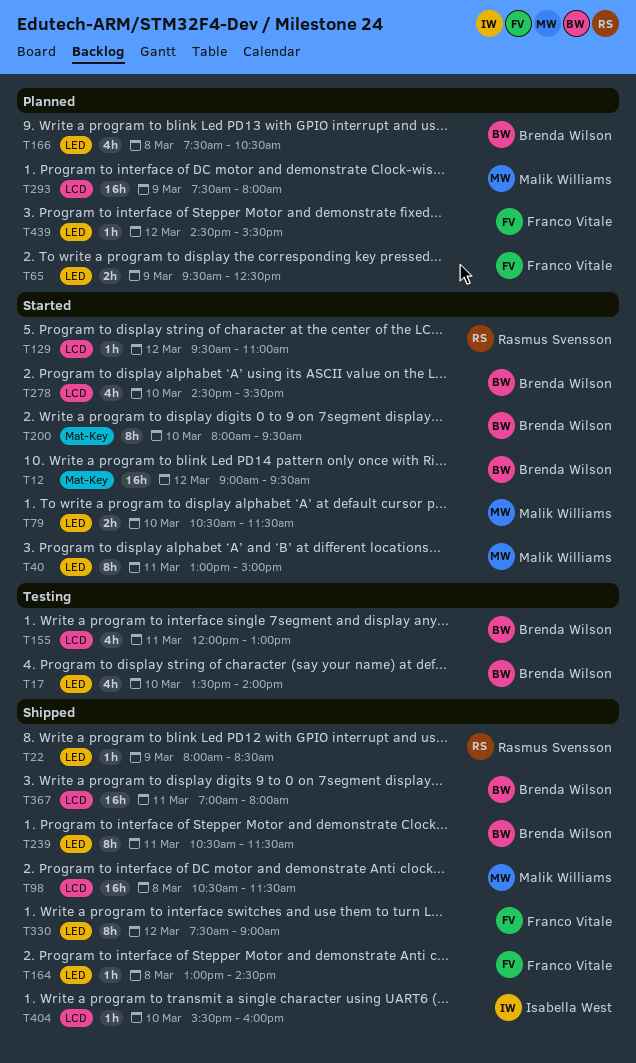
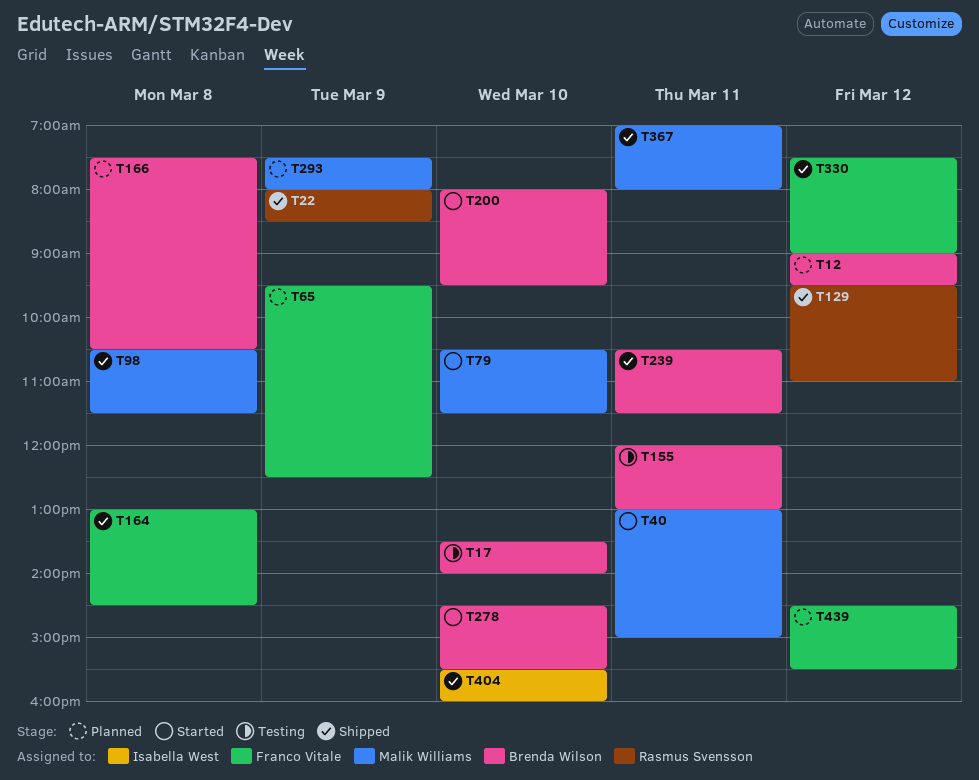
T12, status: Started -> Planned
T129, status: Started -> Shipped
T367, owner: Brenda Wilson -> Malik Williams

